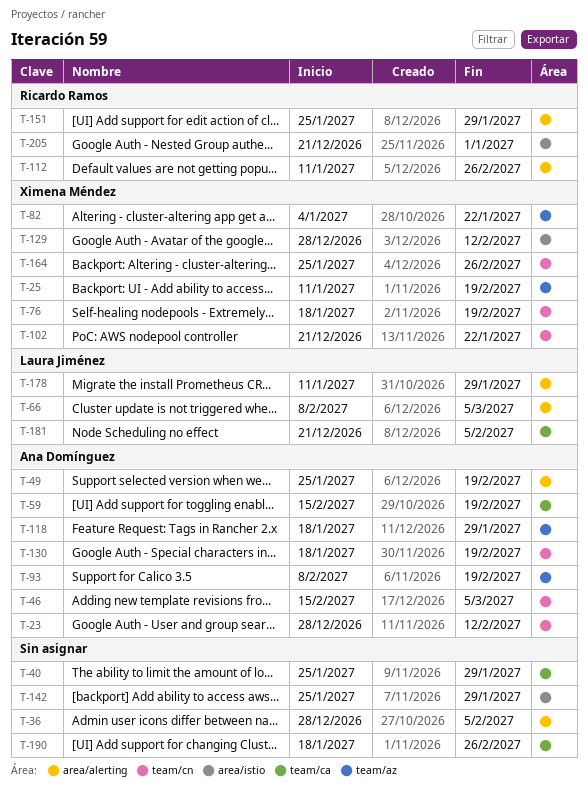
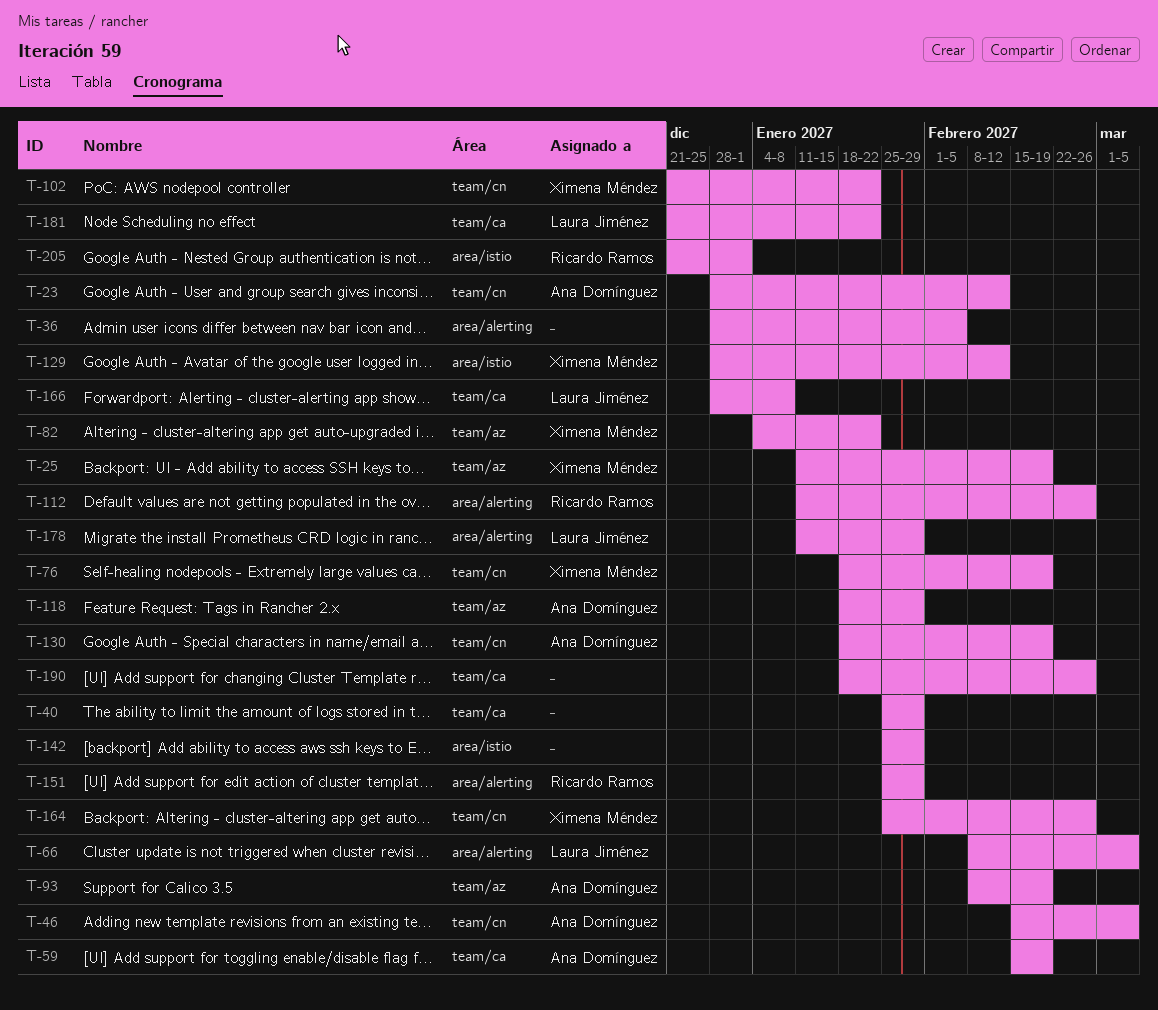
T-49: present -> none
T-166: none -> present
T-181, due: Feb 5 -> Jan 22

